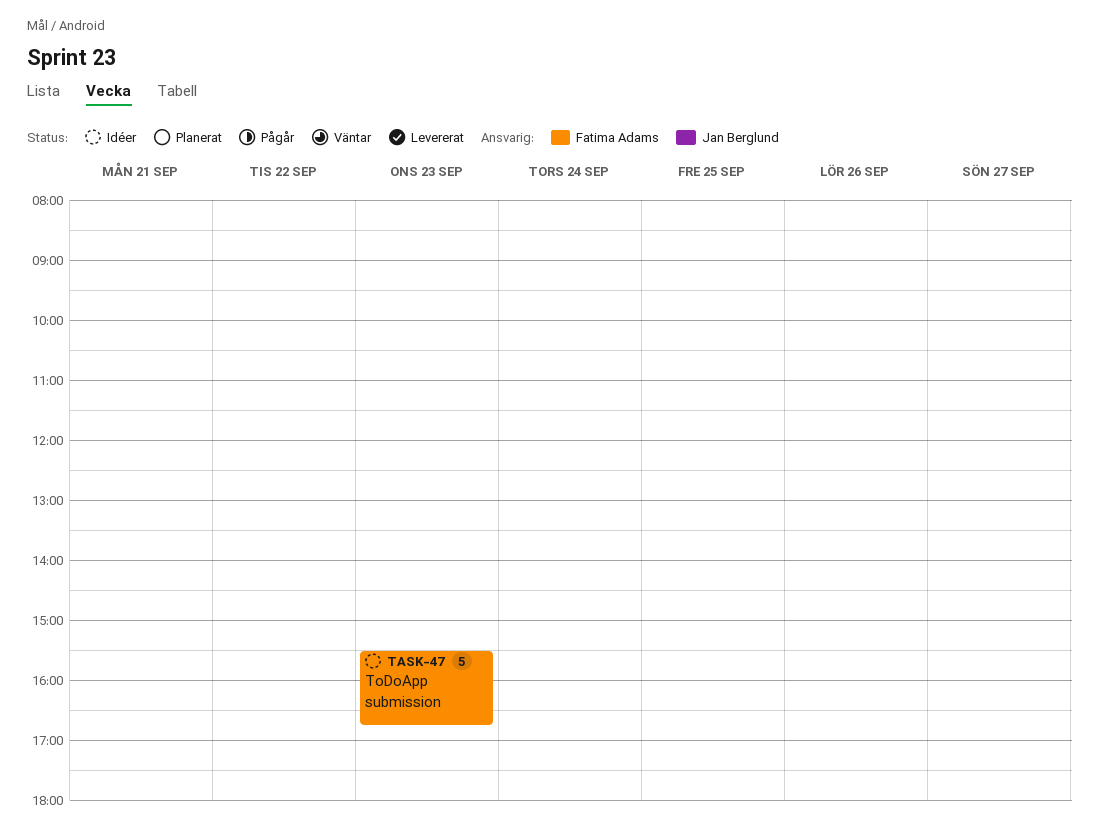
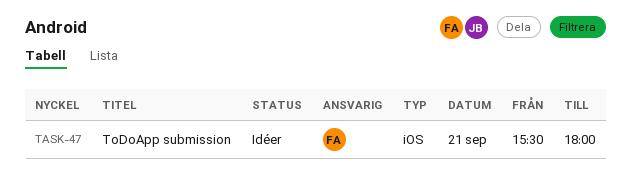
TASK-47, day: Sep 23 -> Sep 21
TASK-47, ends: 16:45 -> 18:00

